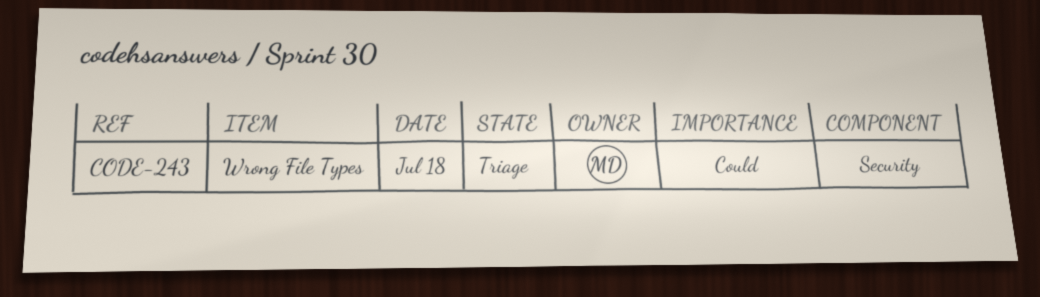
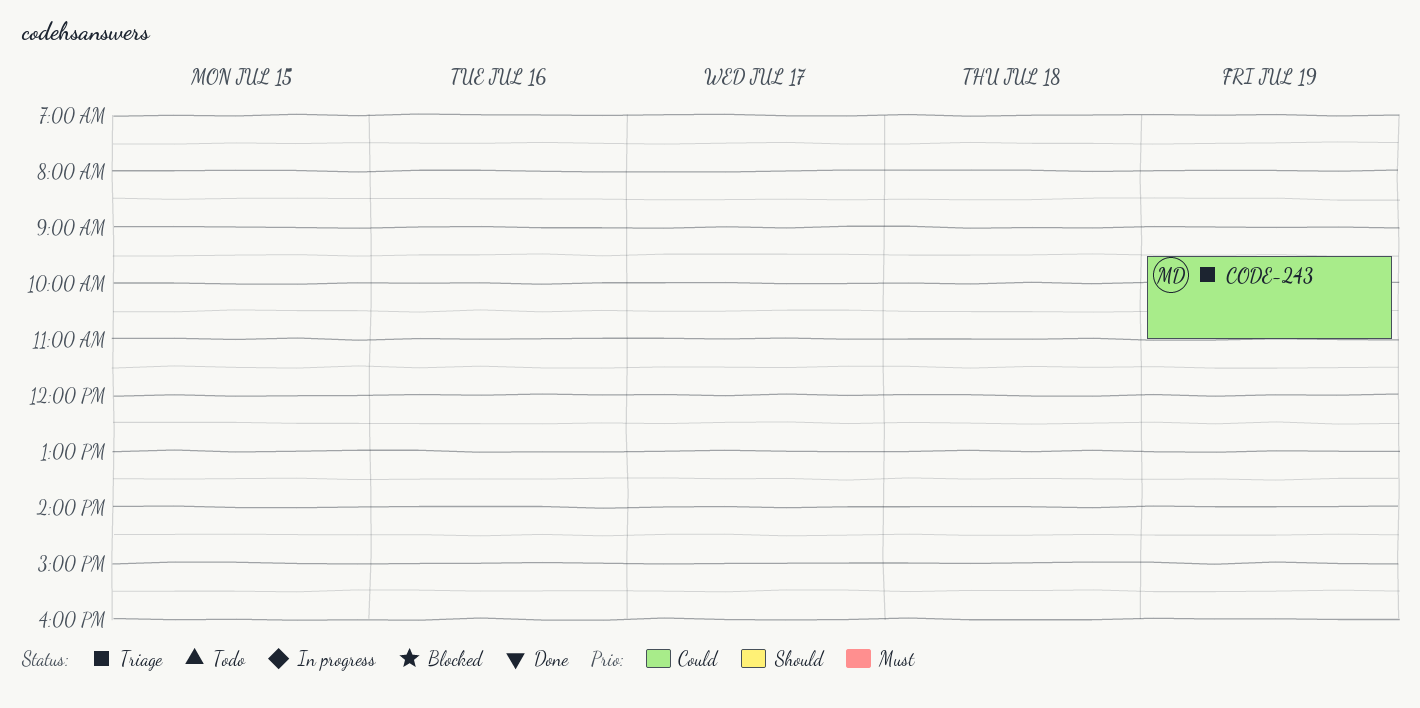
CODE-243, day: Jul 18 -> Jul 19

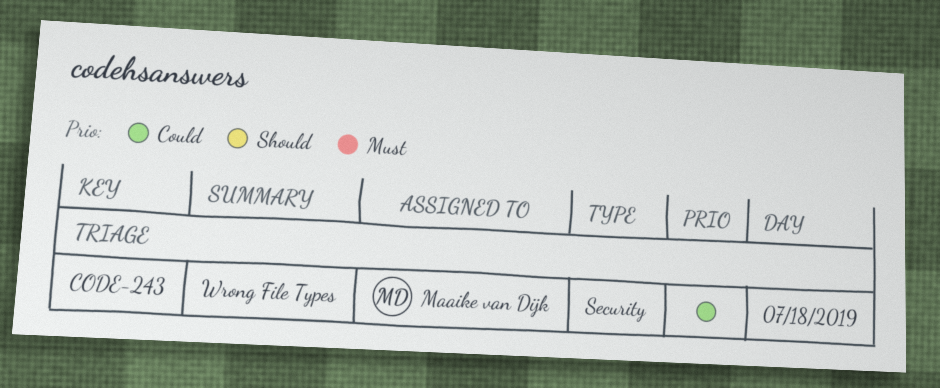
CODE-243, day: Jul 19 -> Jul 18

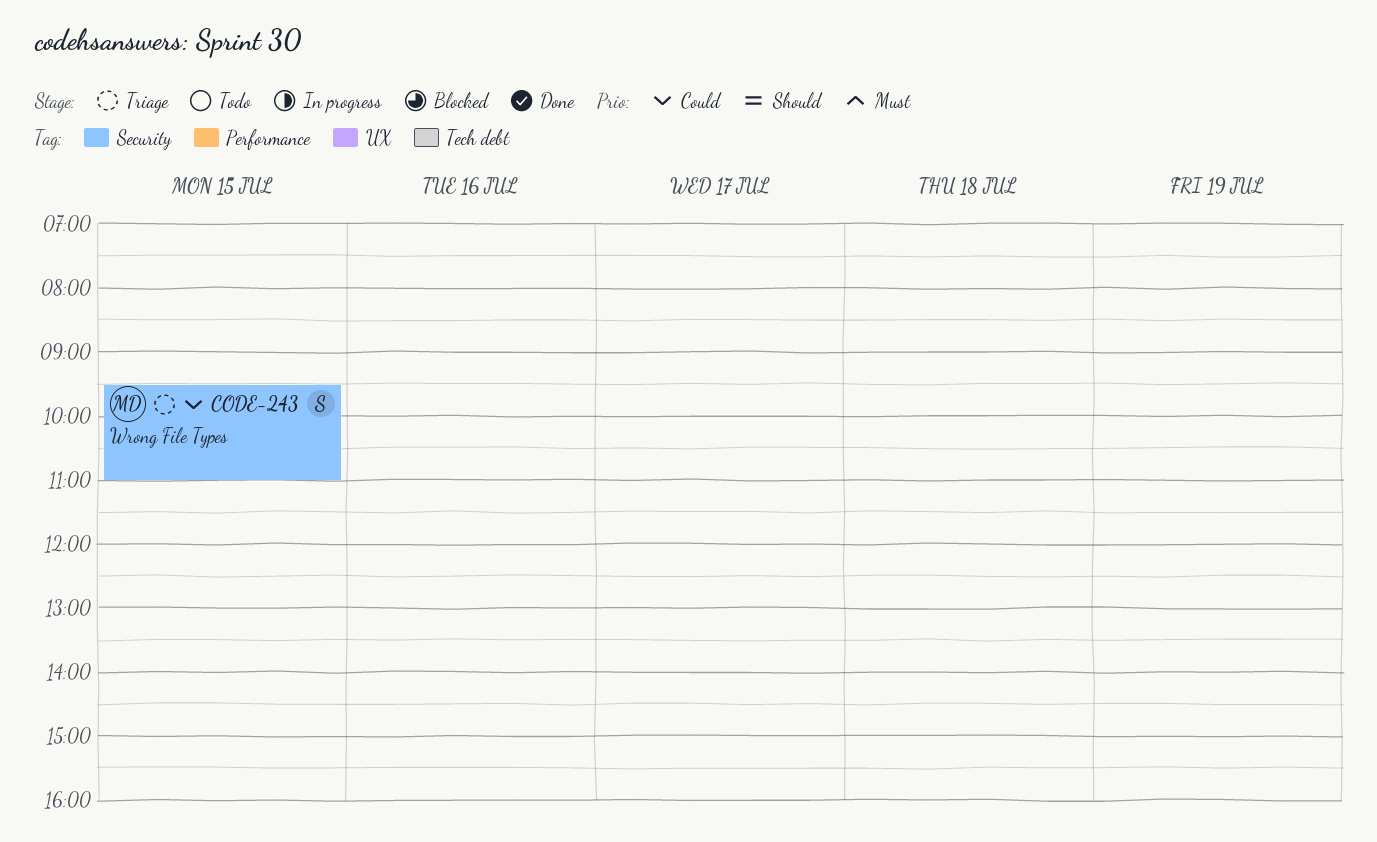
CODE-243, day: Jul 18 -> Jul 15

